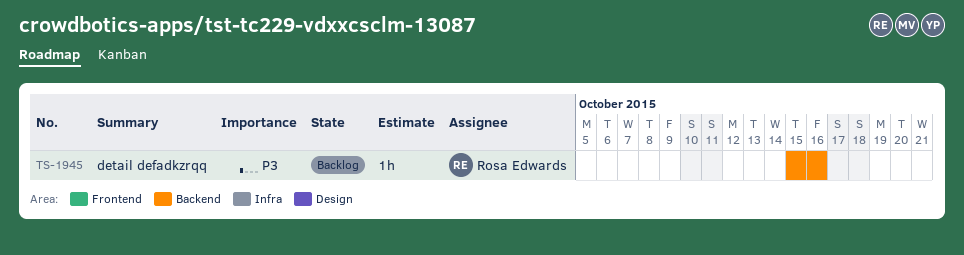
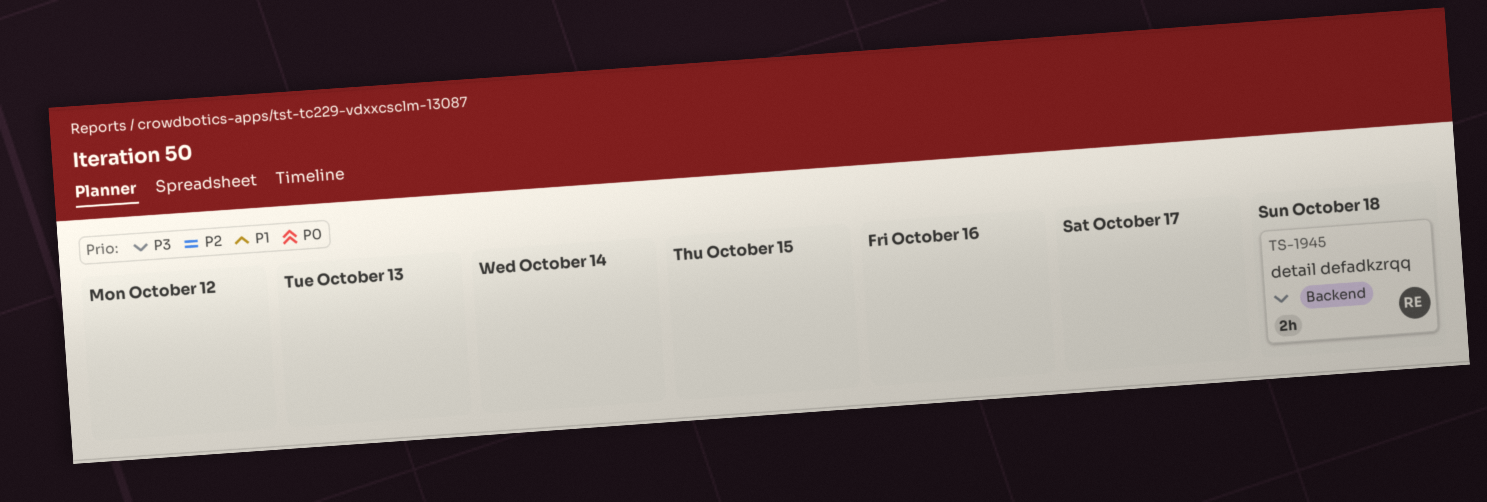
TS-1945, estimate: 1h -> 2h
TS-1945, due: Oct 16 -> Oct 18

